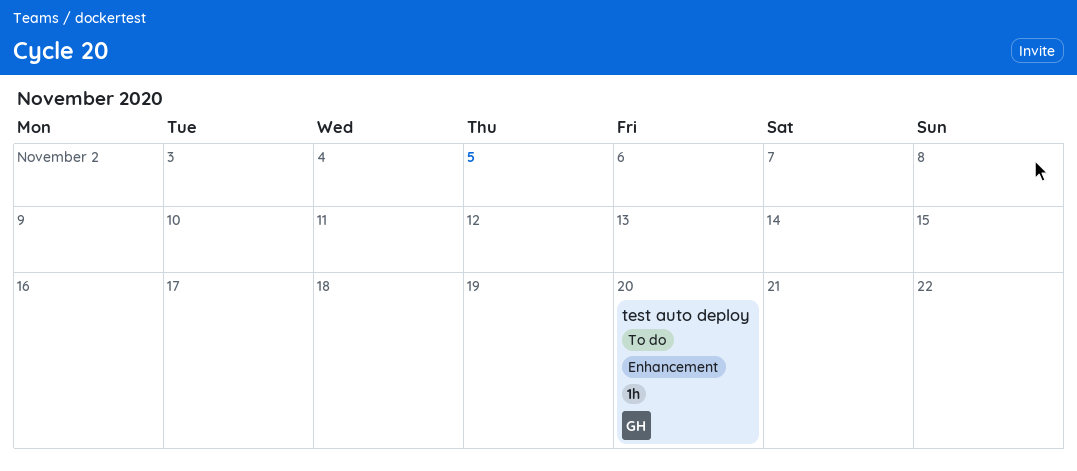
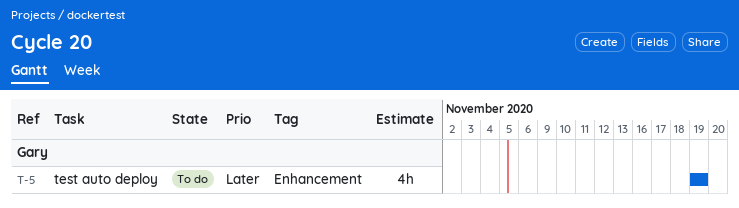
test auto deploy, estimate: 1h -> 4h
test auto deploy, due: Nov 20 -> Nov 19

